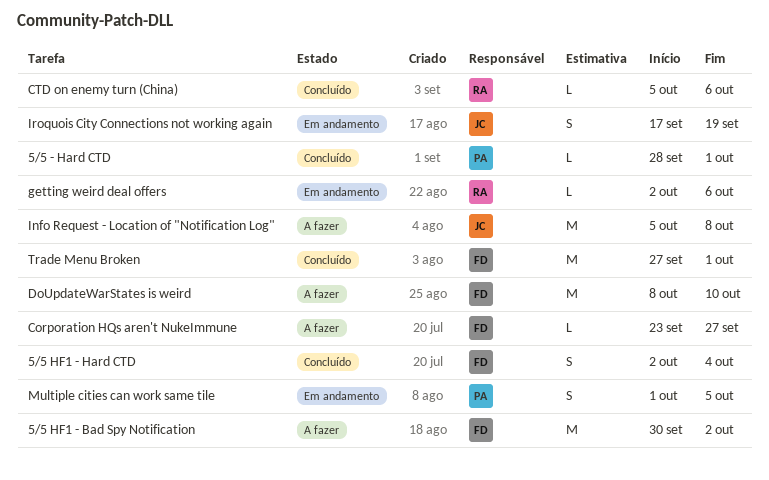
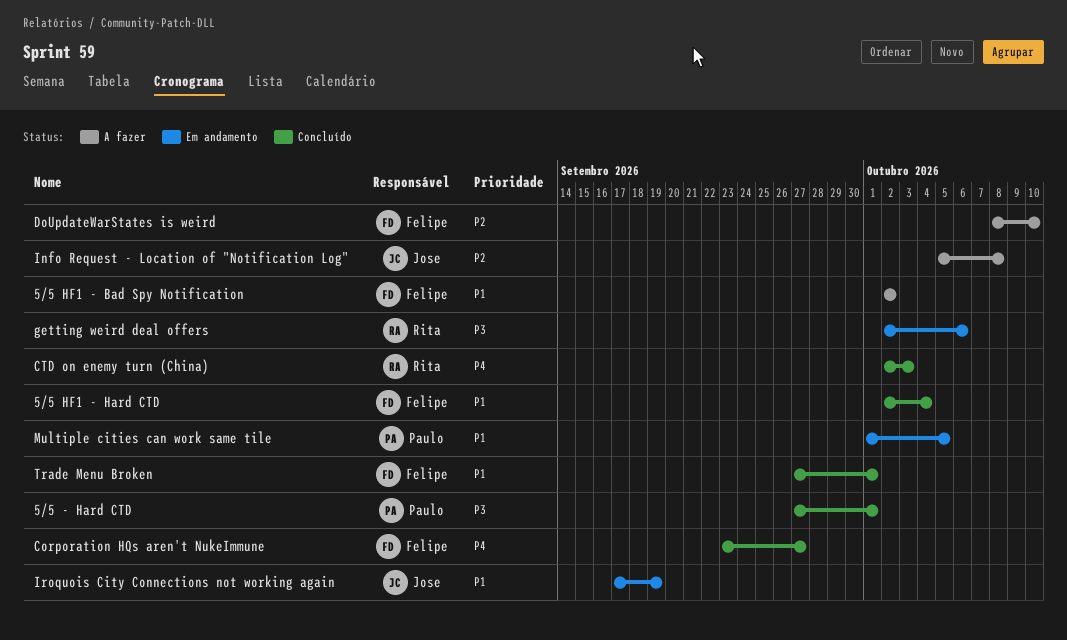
5/5 - Hard CTD, start: Sep 28 -> Sep 27
5/5 HF1 - Bad Spy Notification, start: Sep 30 -> Oct 2
Corporation HQs aren't NukeImmune, status: A fazer -> Concluído
CTD on enemy turn (China), start: Oct 5 -> Oct 2
CTD on enemy turn (China), due: Oct 6 -> Oct 3

